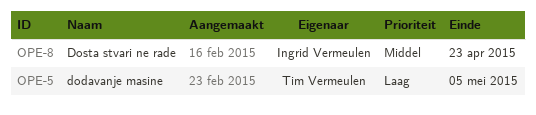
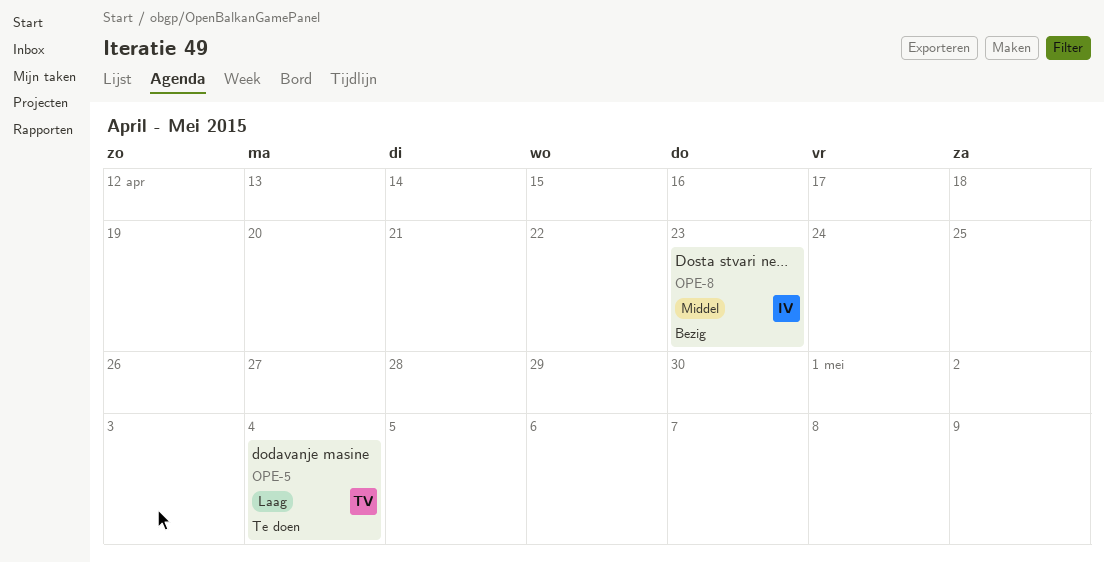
OPE-5, due: May 5 -> May 4

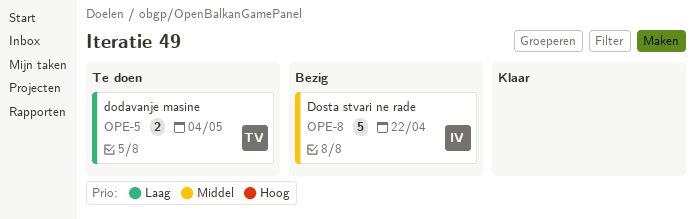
OPE-8, due: Apr 23 -> Apr 22

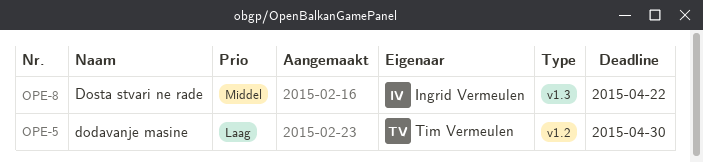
OPE-5, due: May 4 -> Apr 30

